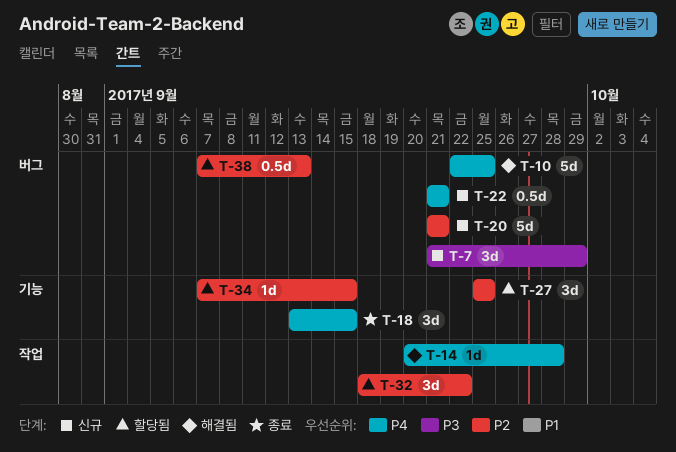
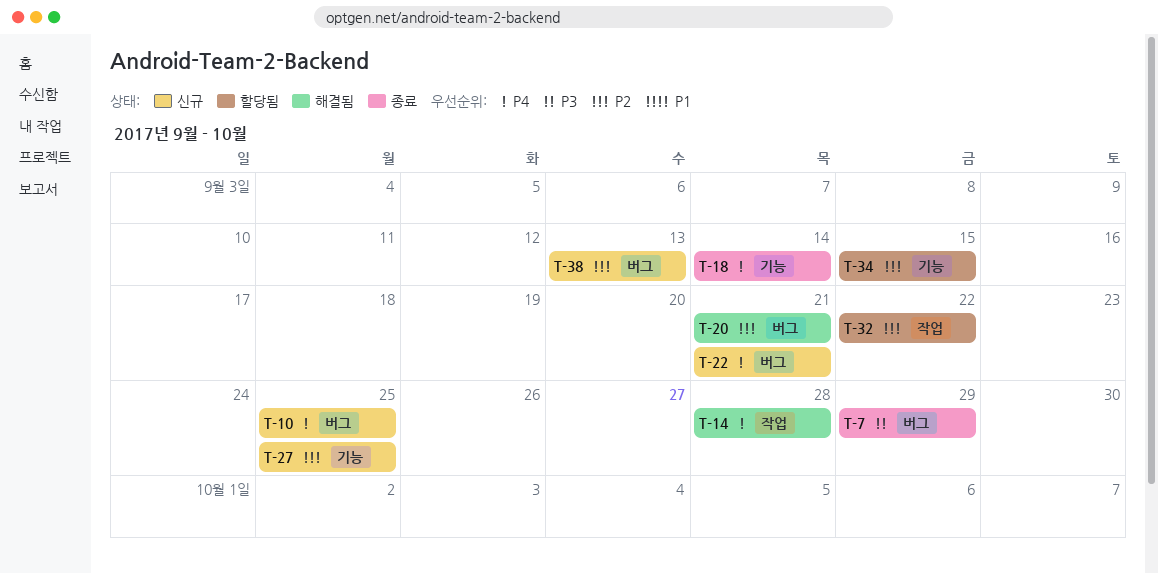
T-7, status: 신규 -> 종료
T-10, status: 해결됨 -> 신규
T-18, due: Sep 15 -> Sep 14
T-20, status: 신규 -> 해결됨
T-27, status: 할당됨 -> 신규
T-38, status: 할당됨 -> 신규

